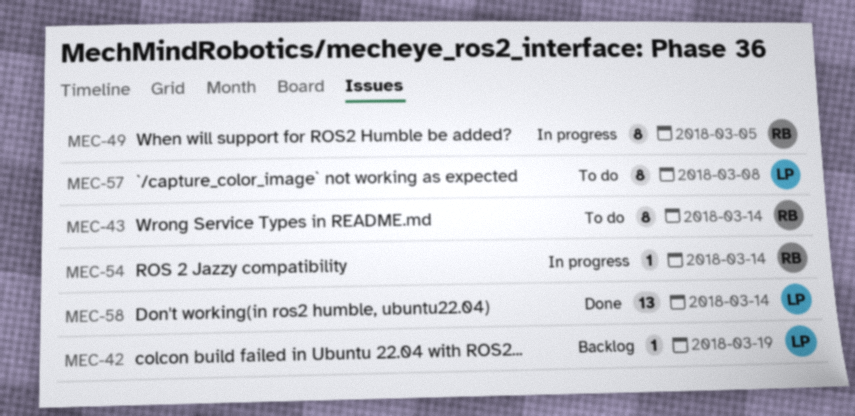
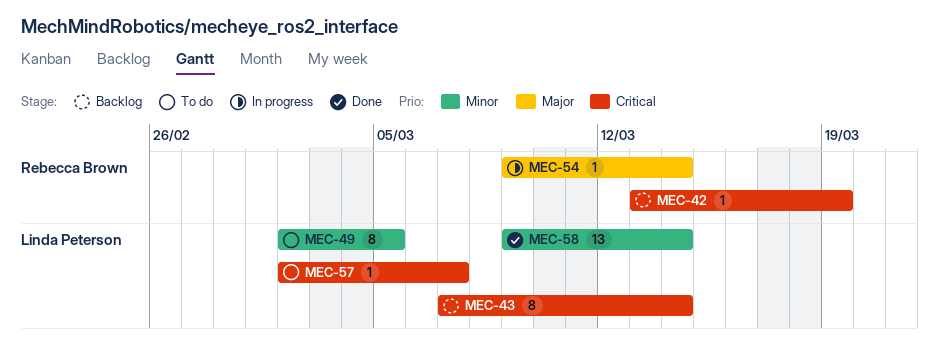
MEC-42, owner: Linda Peterson -> Rebecca Brown
MEC-43, status: To do -> Backlog
MEC-43, owner: Rebecca Brown -> Linda Peterson
MEC-49, status: In progress -> To do
MEC-49, owner: Rebecca Brown -> Linda Peterson
MEC-57, estimate: 8 -> 1
MEC-57, due: Mar 8 -> Mar 7

